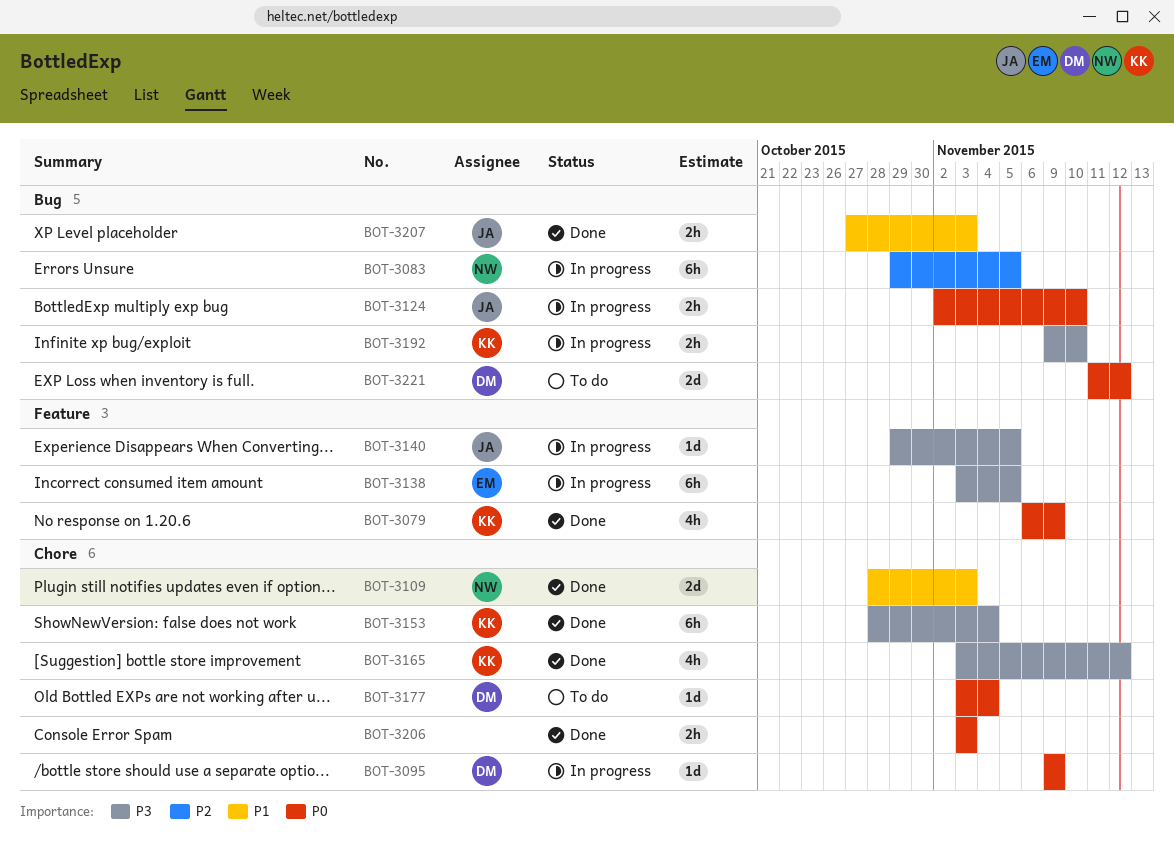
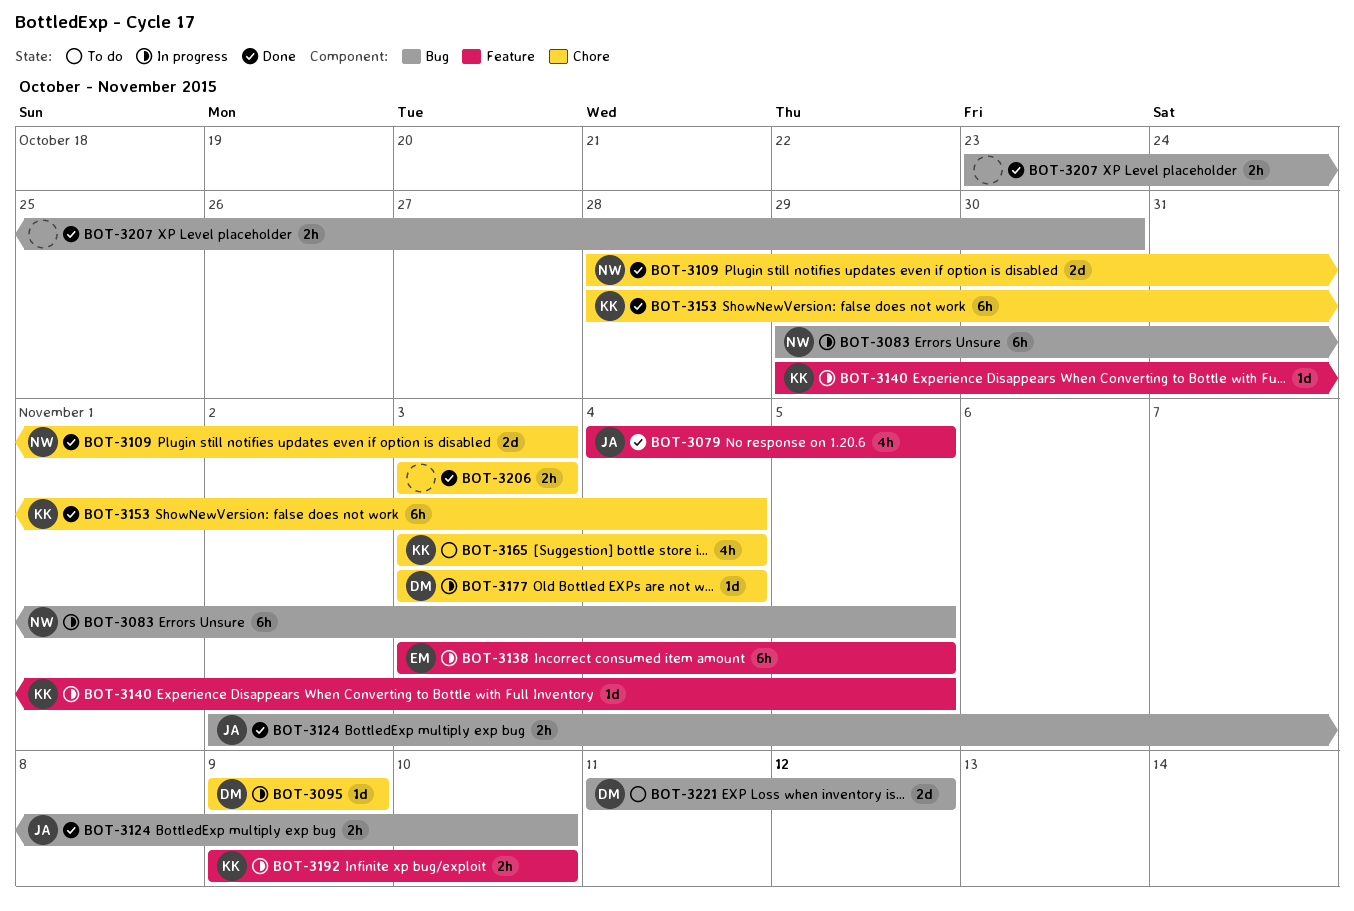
BOT-3079, owner: KK -> JA
BOT-3079, start: Nov 6 -> Nov 4
BOT-3079, due: Nov 9 -> Nov 5
BOT-3124, status: In progress -> Done
BOT-3140, owner: JA -> KK
BOT-3165, status: Done -> To do
BOT-3165, due: Nov 12 -> Nov 4
BOT-3177, status: To do -> In progress
BOT-3192, label: Bug -> Feature
BOT-3207, owner: JA -> none
BOT-3207, start: Oct 27 -> Oct 23
BOT-3207, due: Nov 3 -> Oct 30

